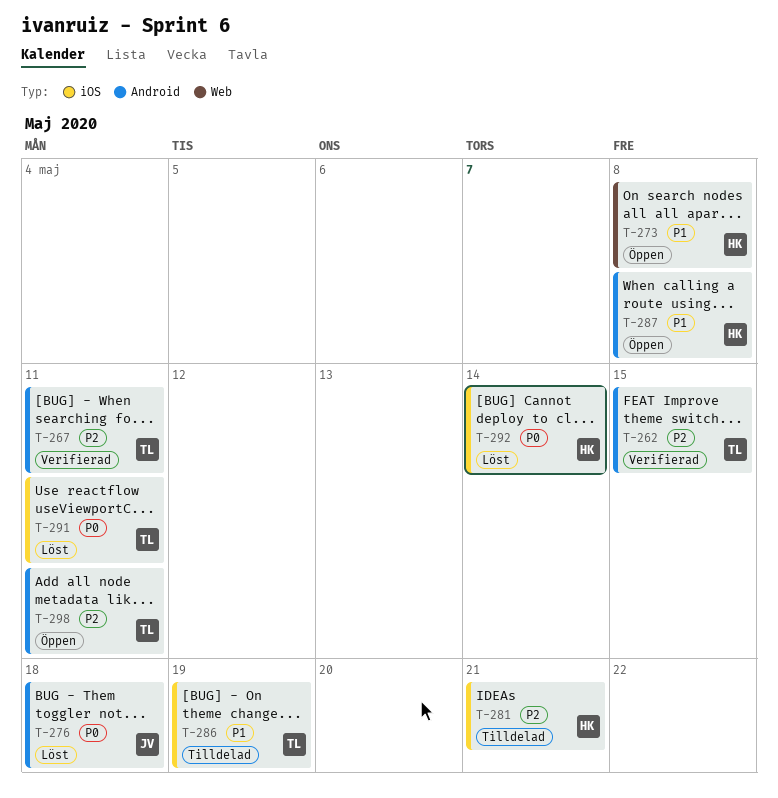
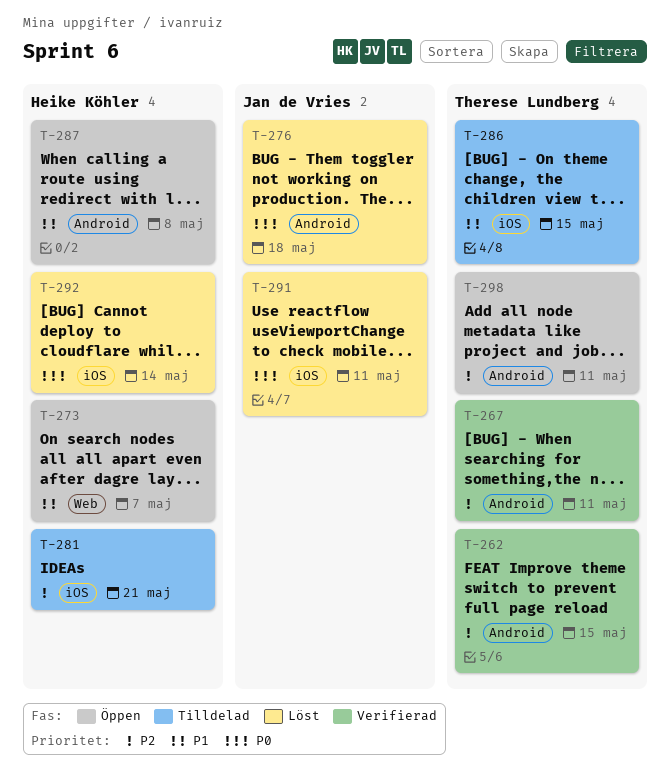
T-273, due: May 8 -> May 7
T-286, due: May 19 -> May 15
T-291, owner: Therese Lundberg -> Jan de Vries

